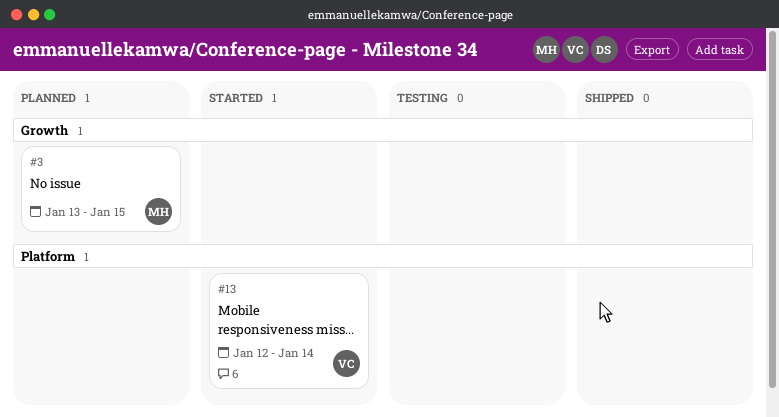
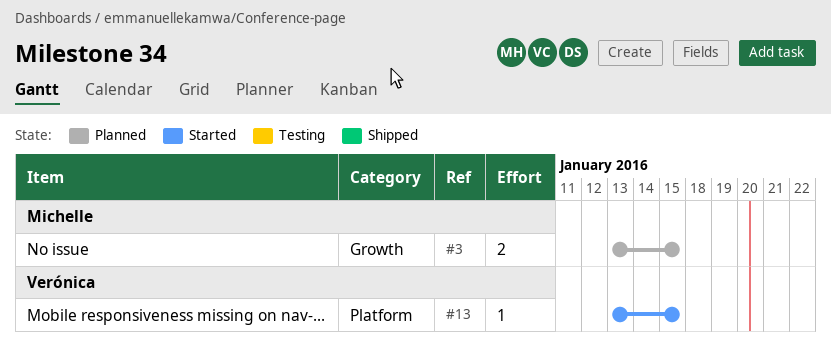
#13, start: Jan 12 -> Jan 13
#13, due: Jan 14 -> Jan 15

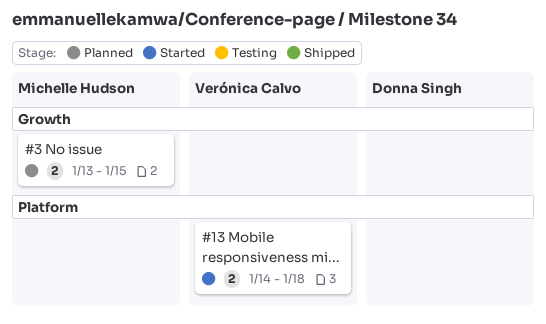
#13, estimate: 1 -> 2
#13, start: Jan 13 -> Jan 14
#13, due: Jan 15 -> Jan 18

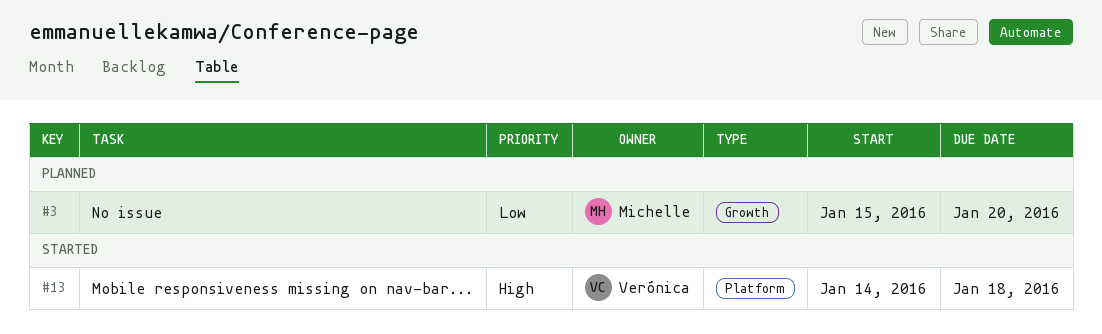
#3, start: Jan 13 -> Jan 15
#3, due: Jan 15 -> Jan 20

